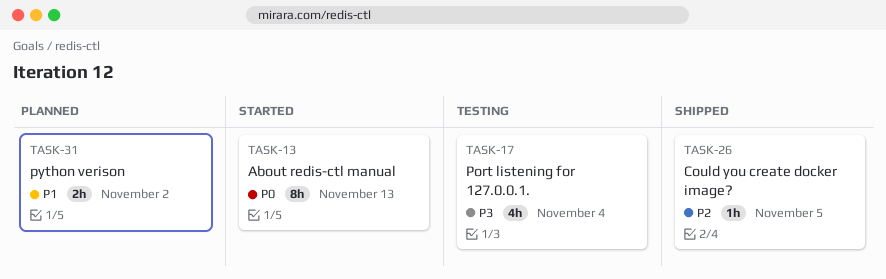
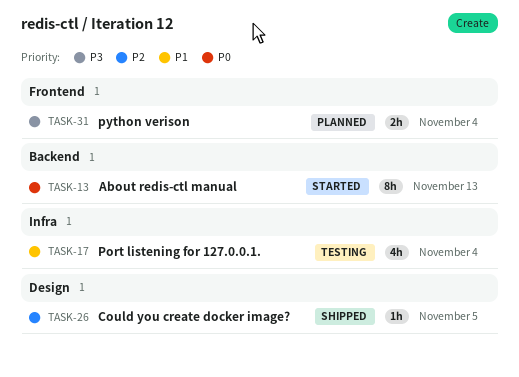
TASK-17, priority: P3 -> P1
TASK-31, priority: P1 -> P3
TASK-31, due: Nov 2 -> Nov 4

